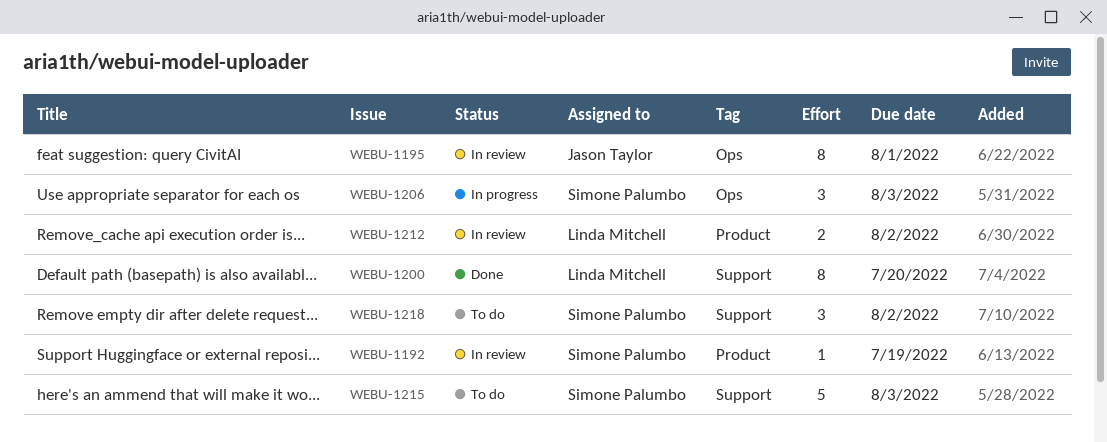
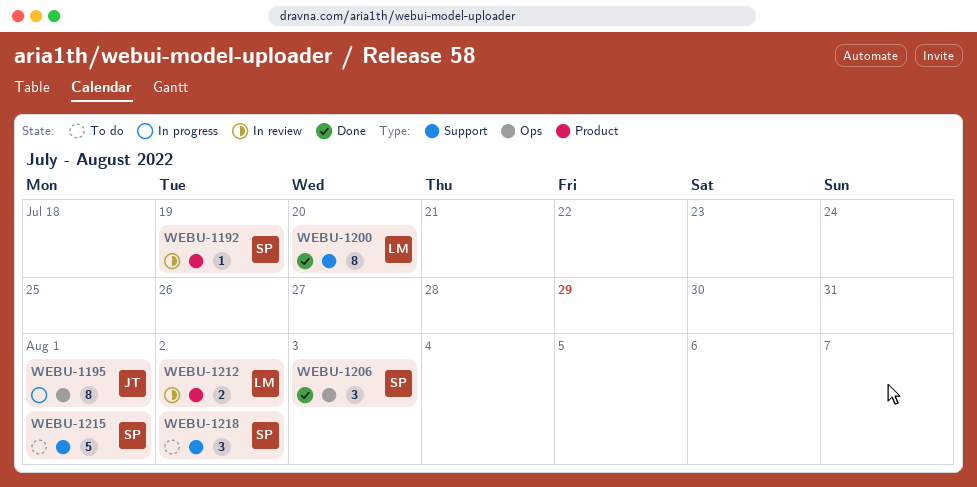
WEBU-1195, status: In review -> In progress
WEBU-1206, status: In progress -> Done
WEBU-1215, due: Aug 3 -> Aug 1

